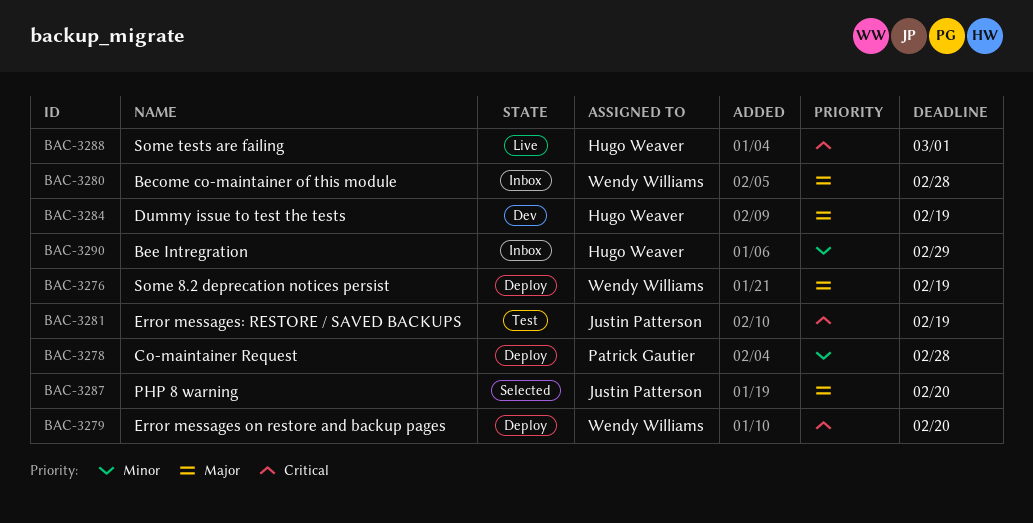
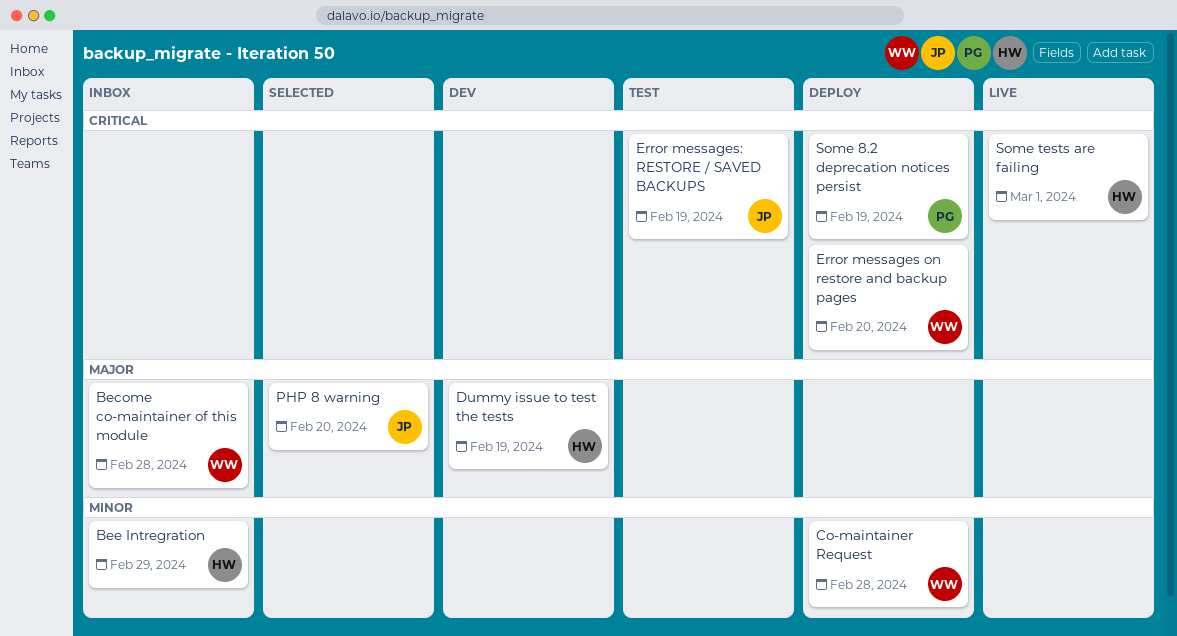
Co-maintainer Request, owner: Patrick Gautier -> Wendy Williams
Some 8.2 deprecation notices persist, owner: Wendy Williams -> Patrick Gautier
Some 8.2 deprecation notices persist, priority: Major -> Critical

